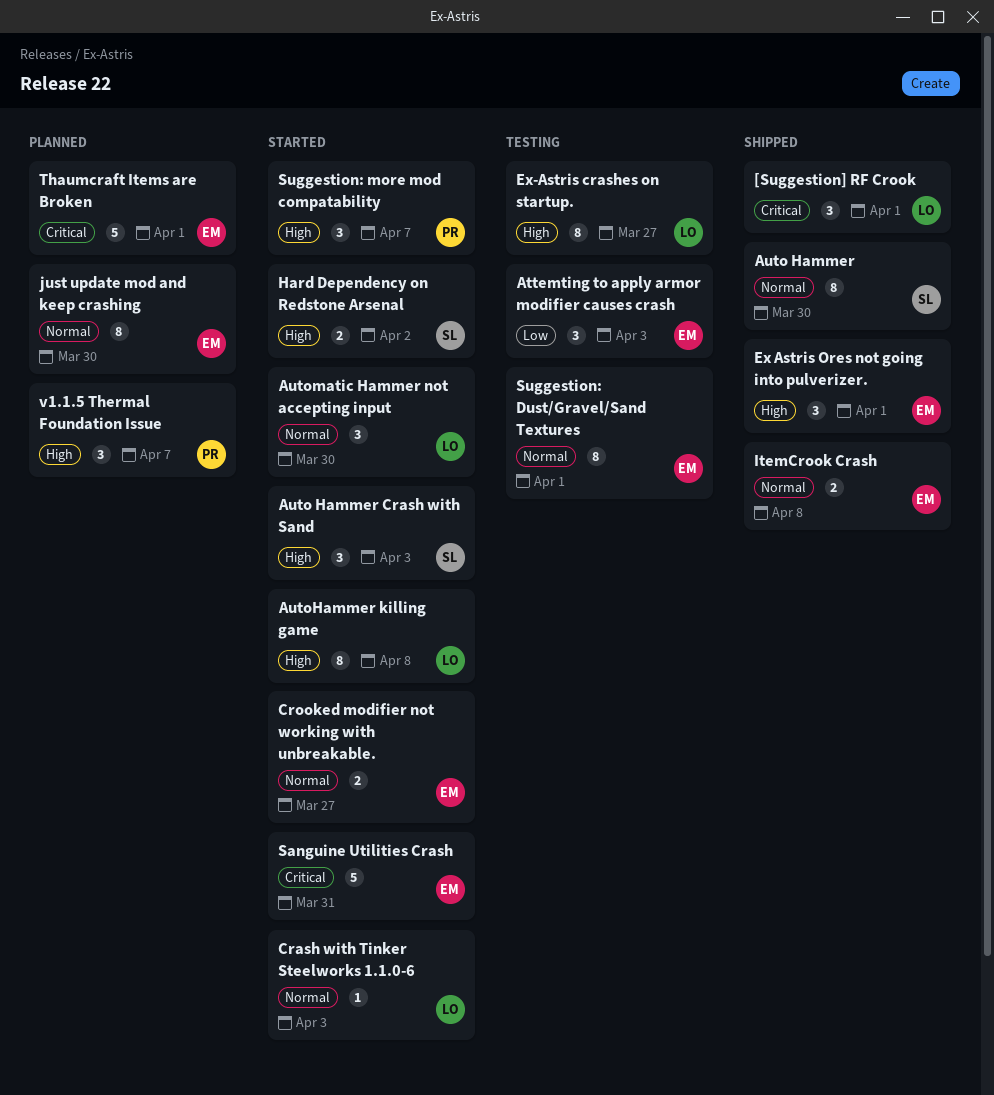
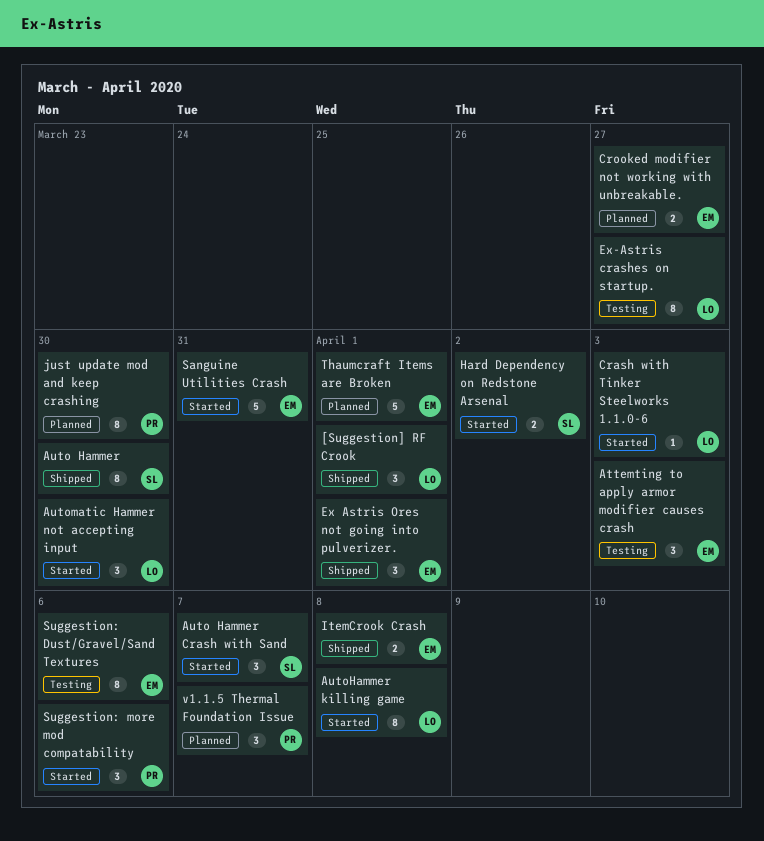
Auto Hammer Crash with Sand, due: Apr 3 -> Apr 7
Crooked modifier not working with unbreakable., status: Started -> Planned
just update mod and keep crashing, owner: EM -> PR
Suggestion: Dust/Gravel/Sand Textures, due: Apr 1 -> Apr 6
Suggestion: more mod compatability, due: Apr 7 -> Apr 6

